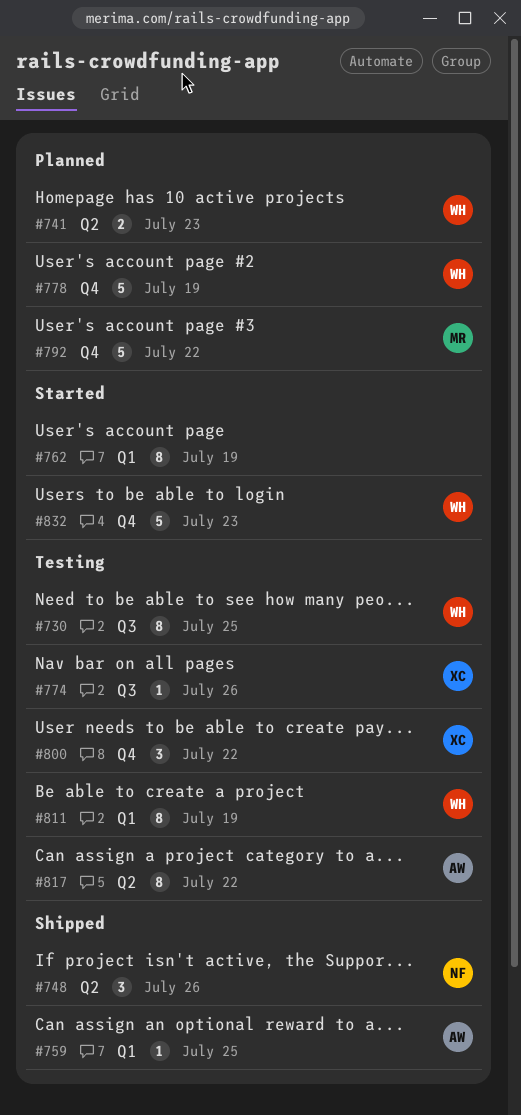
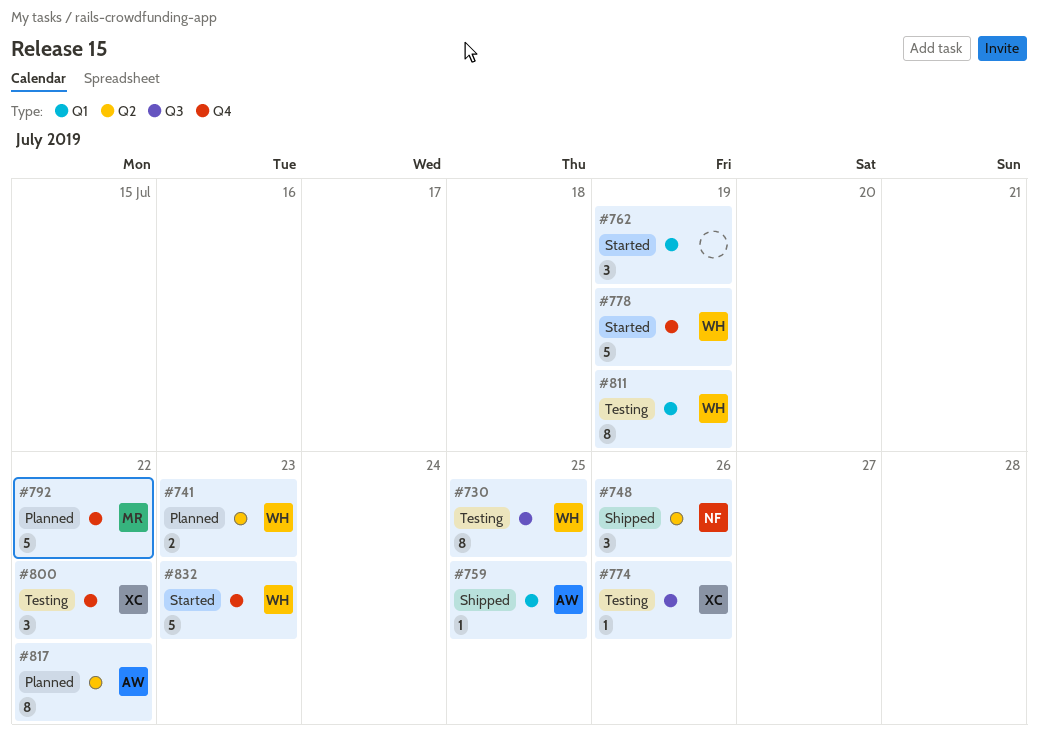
#762, estimate: 8 -> 3
#778, status: Planned -> Started
#817, status: Testing -> Planned

